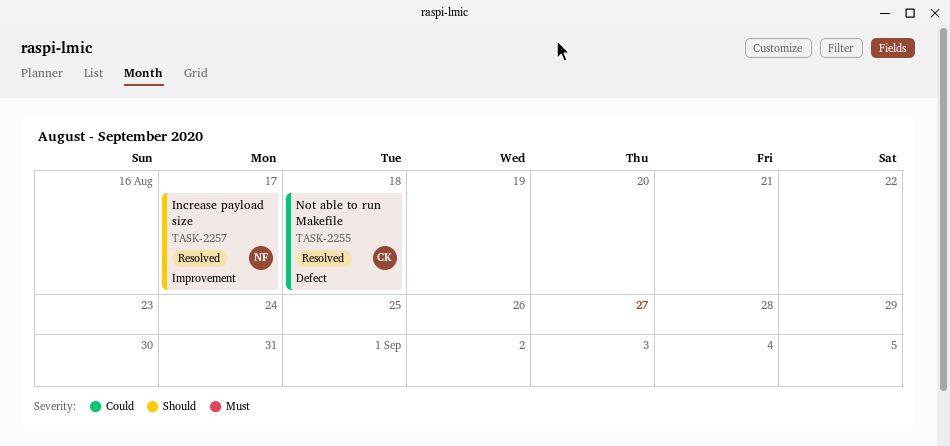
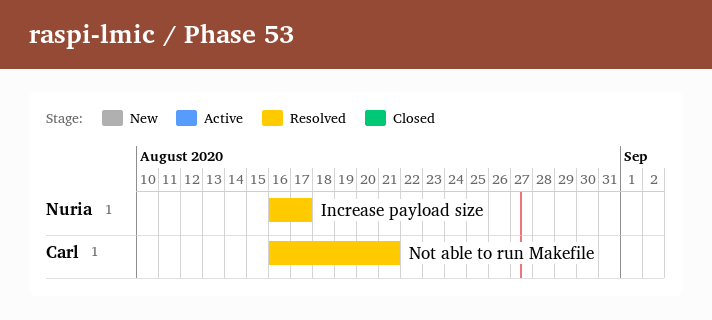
Not able to run Makefile, due: Aug 18 -> Aug 21

